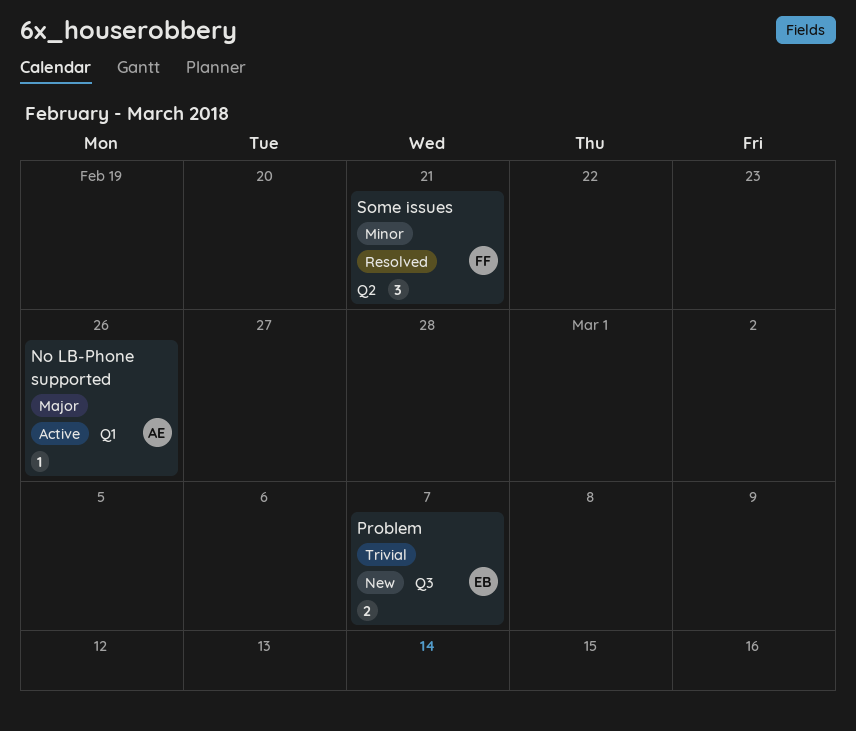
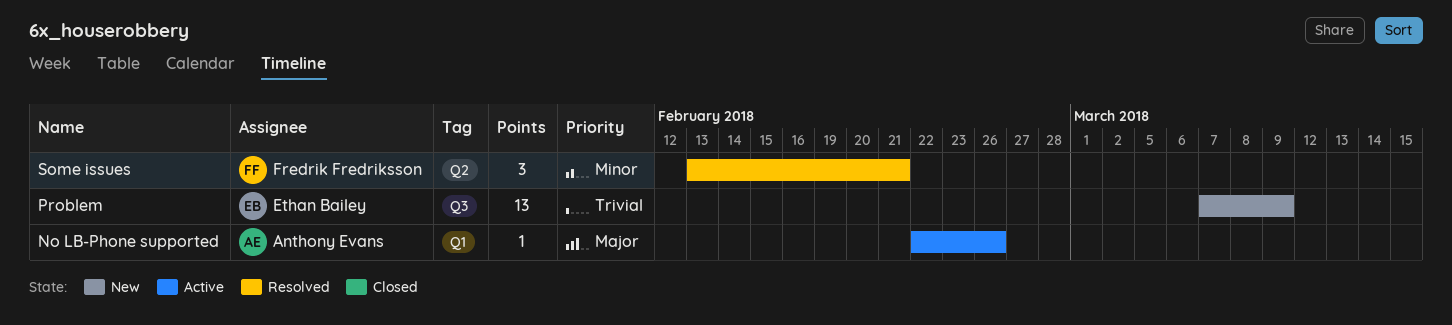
Problem, estimate: 2 -> 13
Problem, due: Mar 7 -> Mar 9

